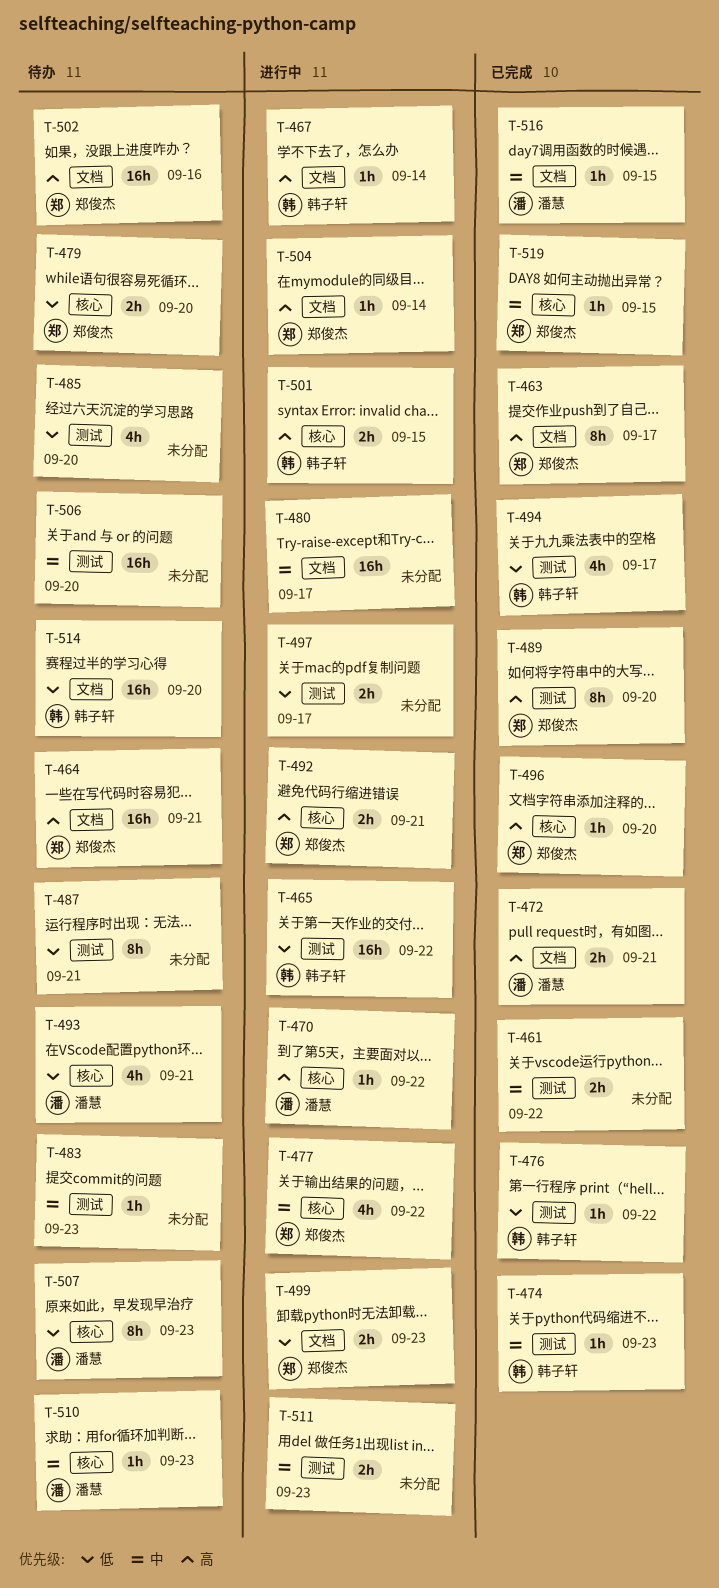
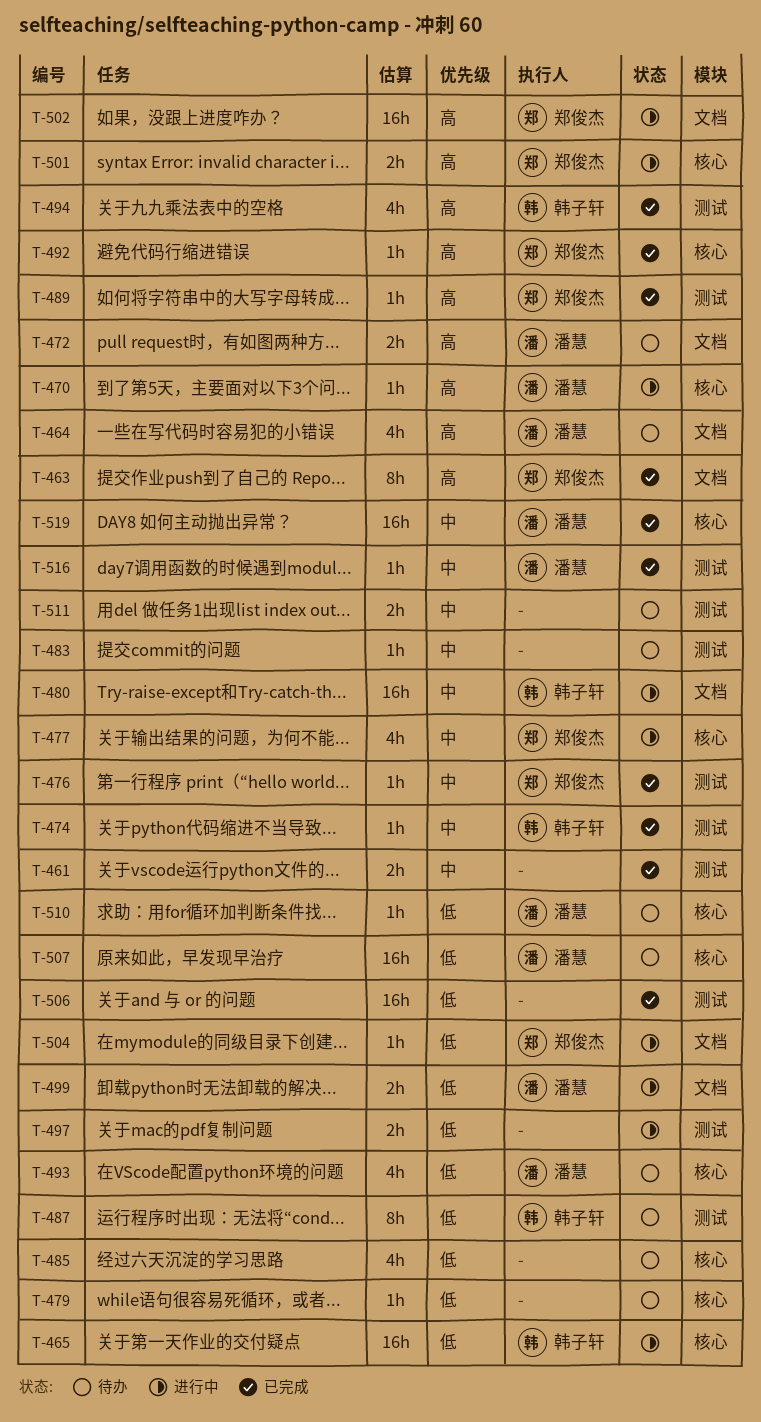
T-464, owner: 郑俊杰 -> 潘慧
T-464, estimate: 16h -> 4h
T-465, label: 测试 -> 核心
T-467: present -> none
T-472, status: 已完成 -> 待办
T-476, owner: 韩子轩 -> 郑俊杰
T-476, priority: 低 -> 中
T-479, owner: 郑俊杰 -> none
T-479, estimate: 2h -> 1h
T-480, owner: none -> 韩子轩
T-485, label: 测试 -> 核心
T-487, owner: none -> 韩子轩
T-489, estimate: 8h -> 1h
T-492, status: 进行中 -> 已完成
T-492, estimate: 2h -> 1h
T-494, priority: 低 -> 高
T-496: present -> none
T-499, owner: 郑俊杰 -> 潘慧
T-501, owner: 韩子轩 -> 郑俊杰
T-502, status: 待办 -> 进行中
T-504, priority: 高 -> 低
T-506, status: 待办 -> 已完成
T-506, priority: 中 -> 低
T-507, estimate: 8h -> 16h
T-510, priority: 中 -> 低
T-511, status: 进行中 -> 待办
T-514: present -> none
T-516, label: 文档 -> 测试
T-519, owner: 郑俊杰 -> 潘慧
T-519, estimate: 1h -> 16h

